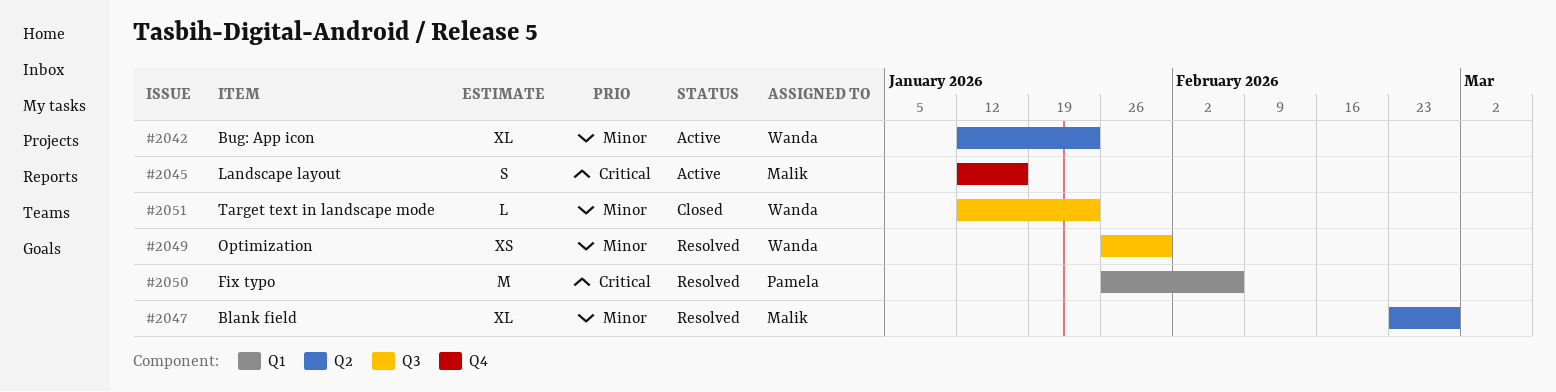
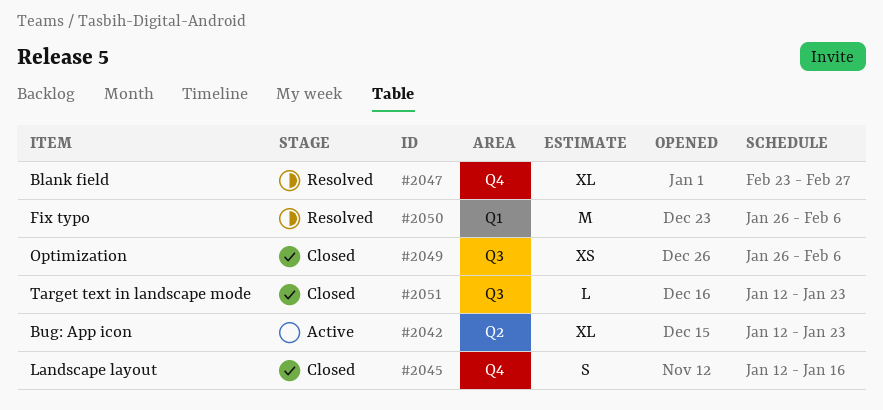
#2045, status: Active -> Closed
#2047, label: Q2 -> Q4
#2049, status: Resolved -> Closed
#2049, due: Jan 30 -> Feb 6

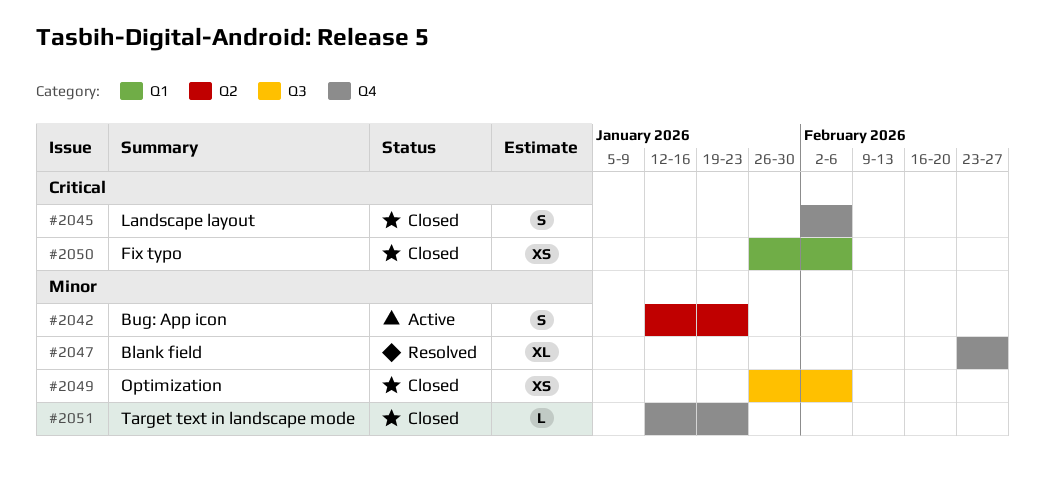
#2042, estimate: XL -> S
#2045, start: Jan 12 -> Feb 2
#2045, due: Jan 16 -> Feb 6
#2050, status: Resolved -> Closed
#2050, estimate: M -> XS
#2051, label: Q3 -> Q4

